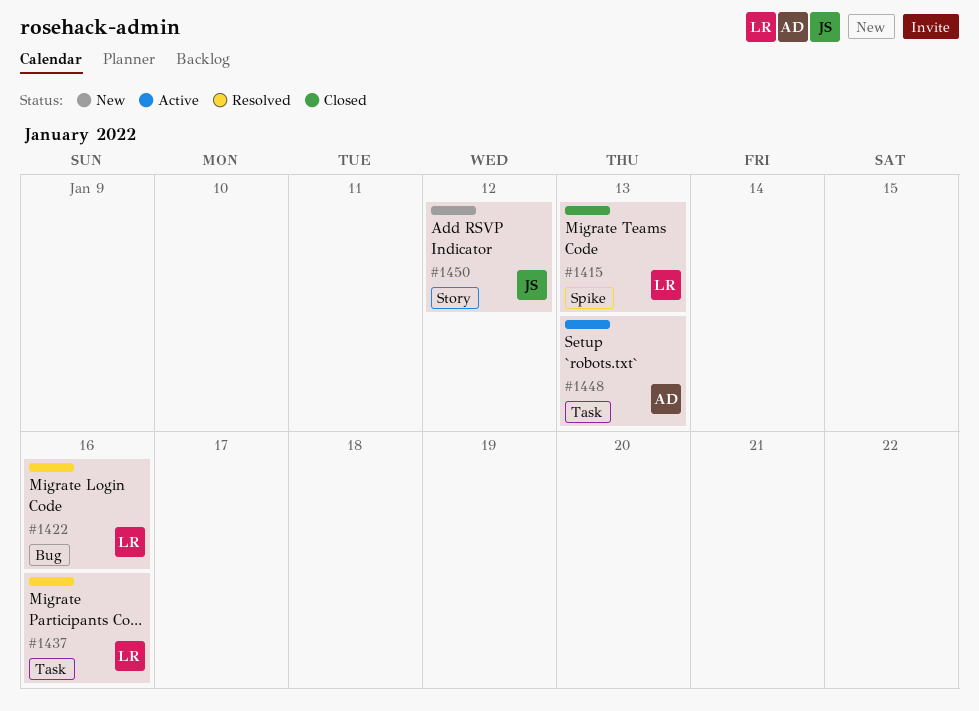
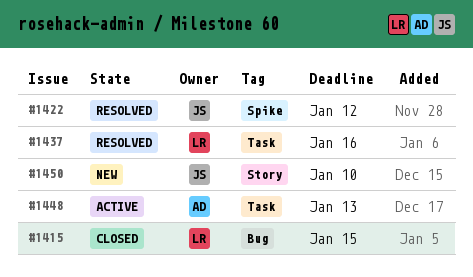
#1415, label: Spike -> Bug
#1415, due: Jan 13 -> Jan 15
#1422, owner: LR -> JS
#1422, label: Bug -> Spike
#1422, due: Jan 16 -> Jan 12
#1450, due: Jan 12 -> Jan 10

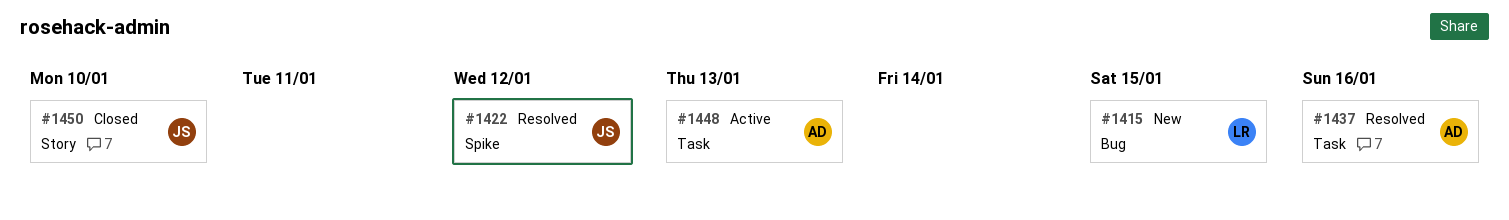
#1415, status: Closed -> New
#1437, owner: LR -> AD
#1450, status: New -> Closed

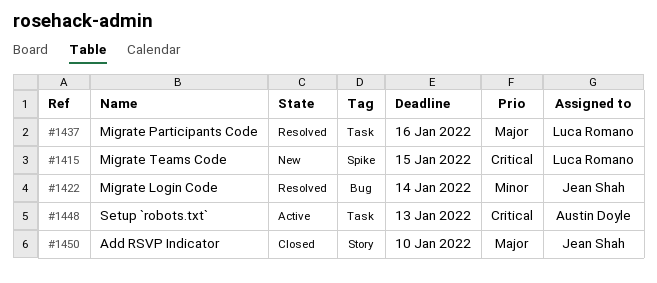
#1415, label: Bug -> Spike
#1422, label: Spike -> Bug
#1422, due: Jan 12 -> Jan 14
#1437, owner: Austin Doyle -> Luca Romano

